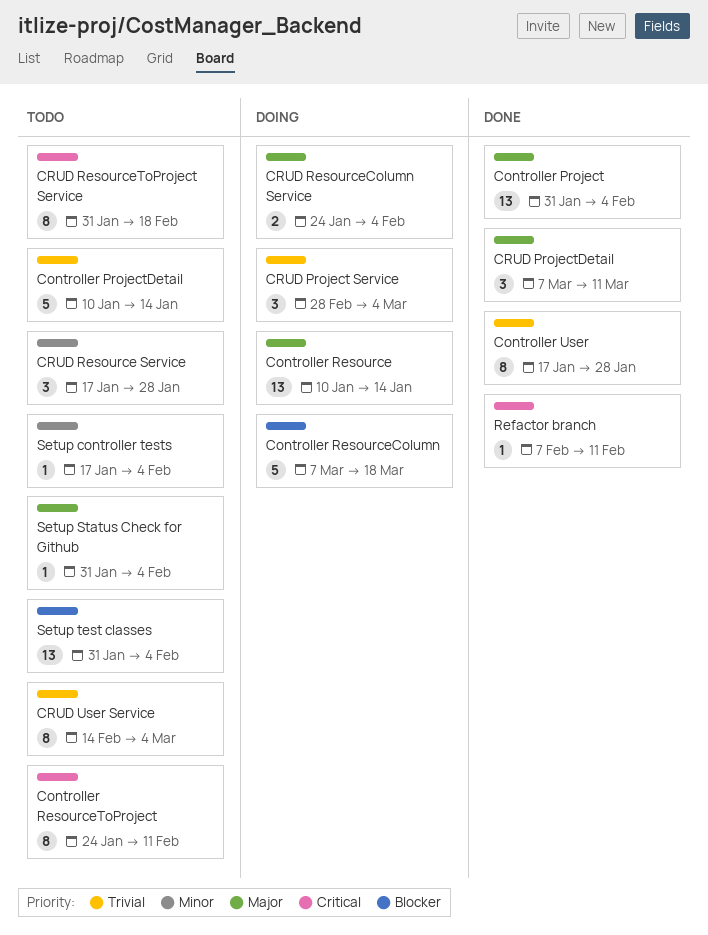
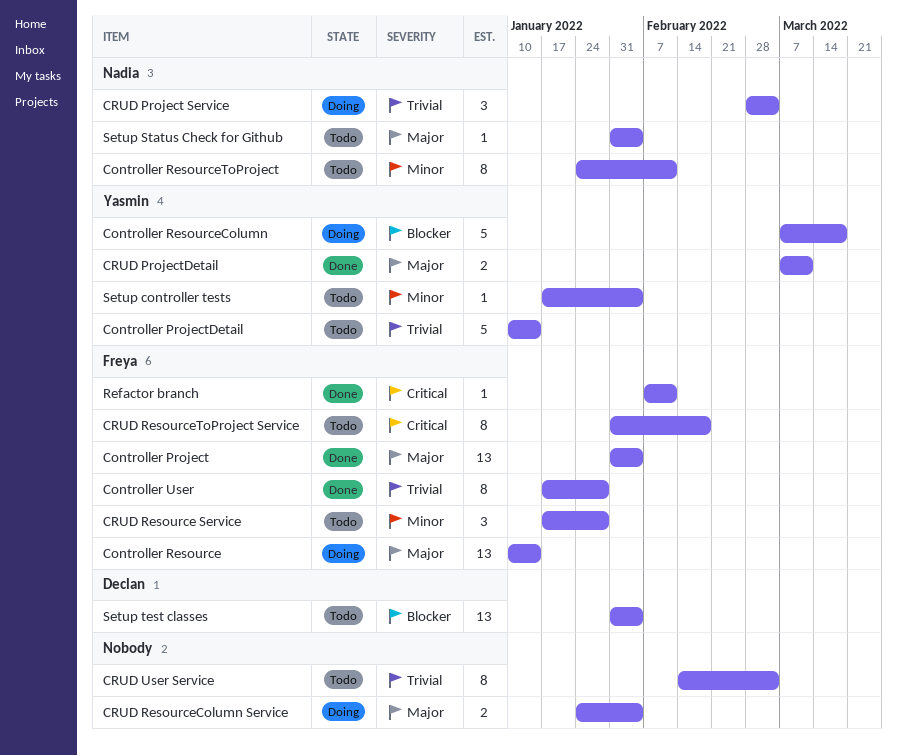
Controller ResourceToProject, priority: Critical -> Minor
CRUD ProjectDetail, estimate: 3 -> 2

